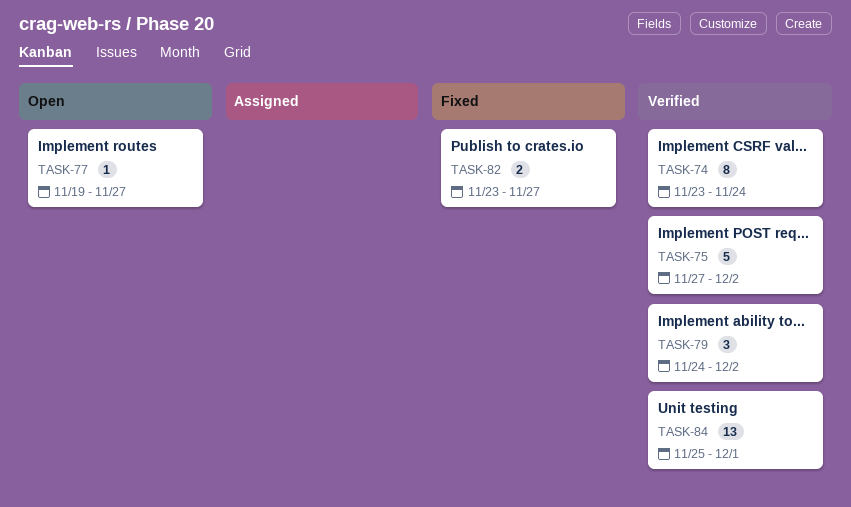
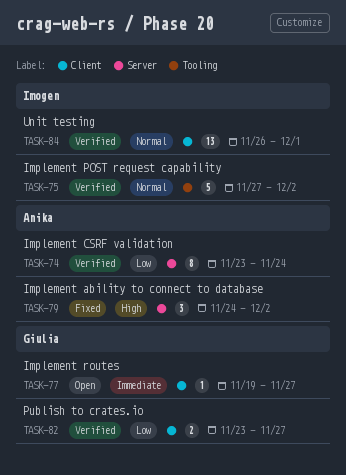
TASK-79, status: Verified -> Fixed
TASK-82, status: Fixed -> Verified
TASK-84, start: Nov 25 -> Nov 26

